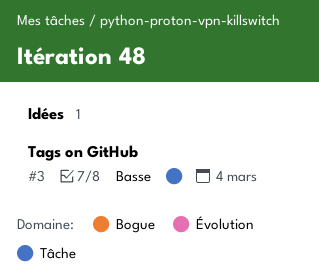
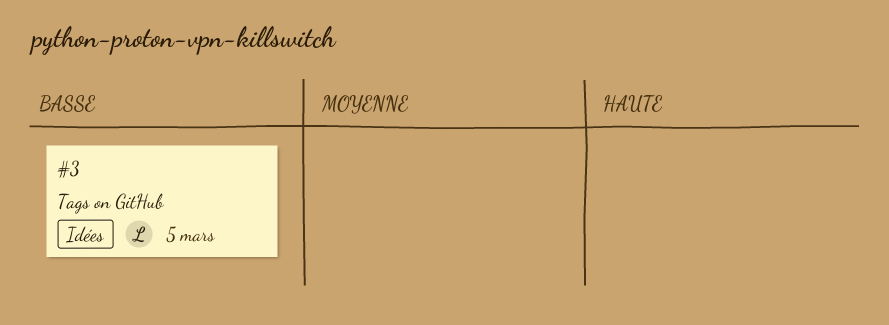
#3, due: Mar 4 -> Mar 5

